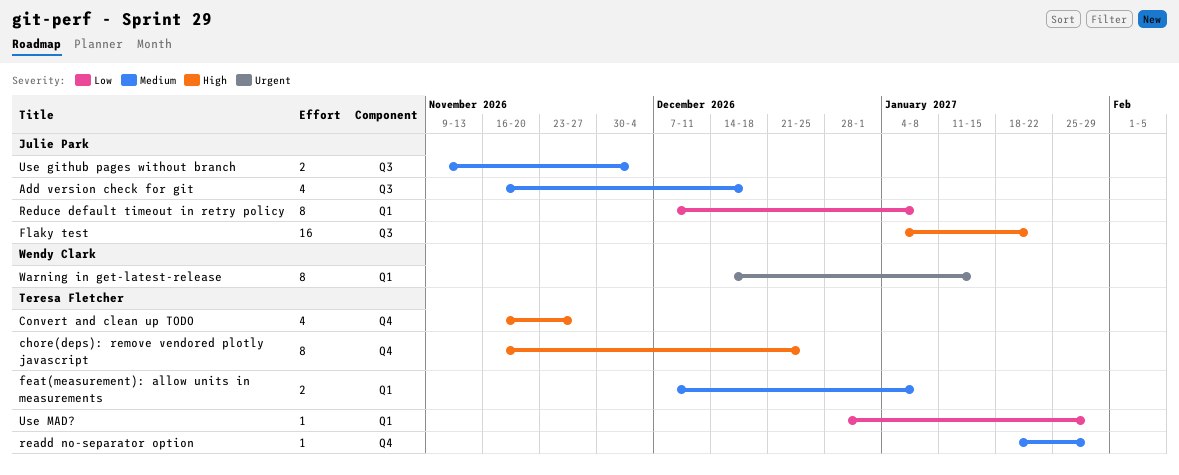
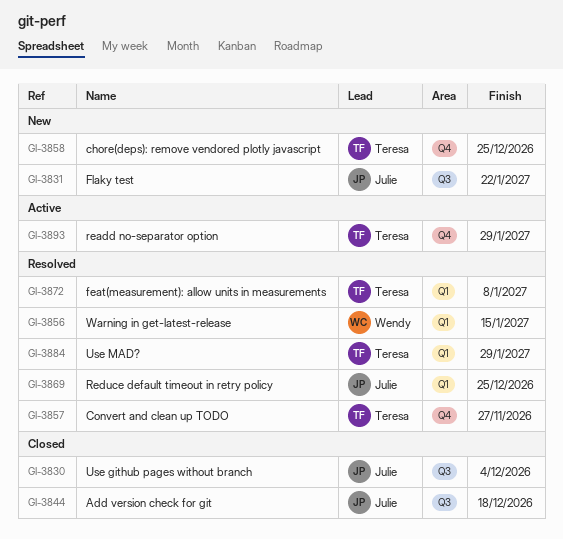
Reduce default timeout in retry policy, due: Jan 8 -> Dec 25

